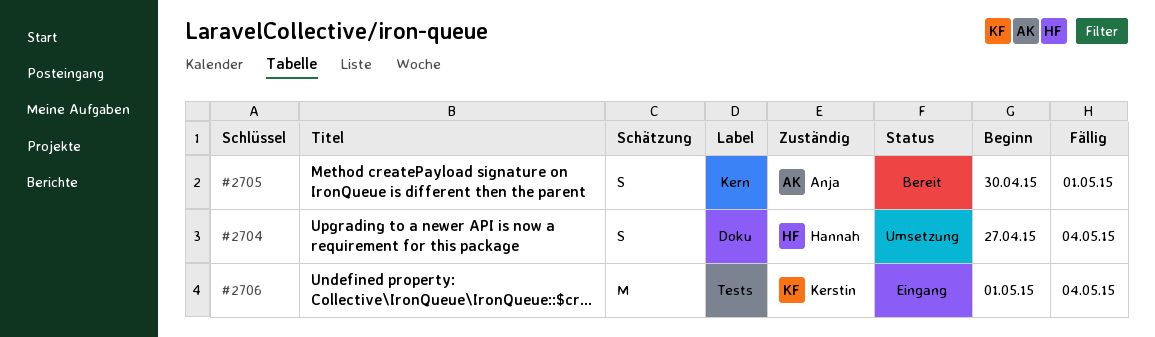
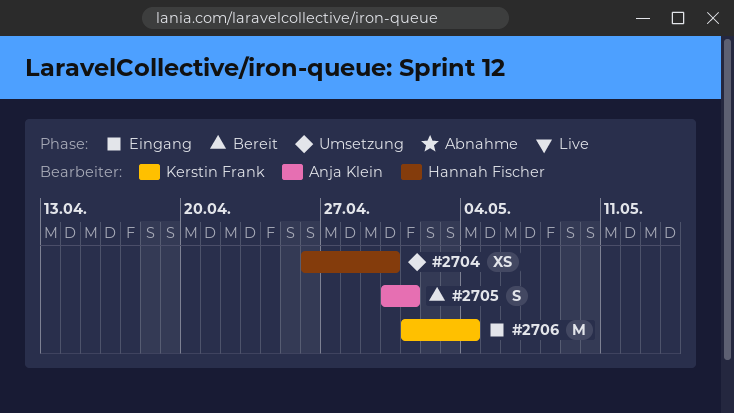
#2704, estimate: S -> XS
#2704, start: Apr 27 -> Apr 26
#2704, due: May 4 -> Apr 30

